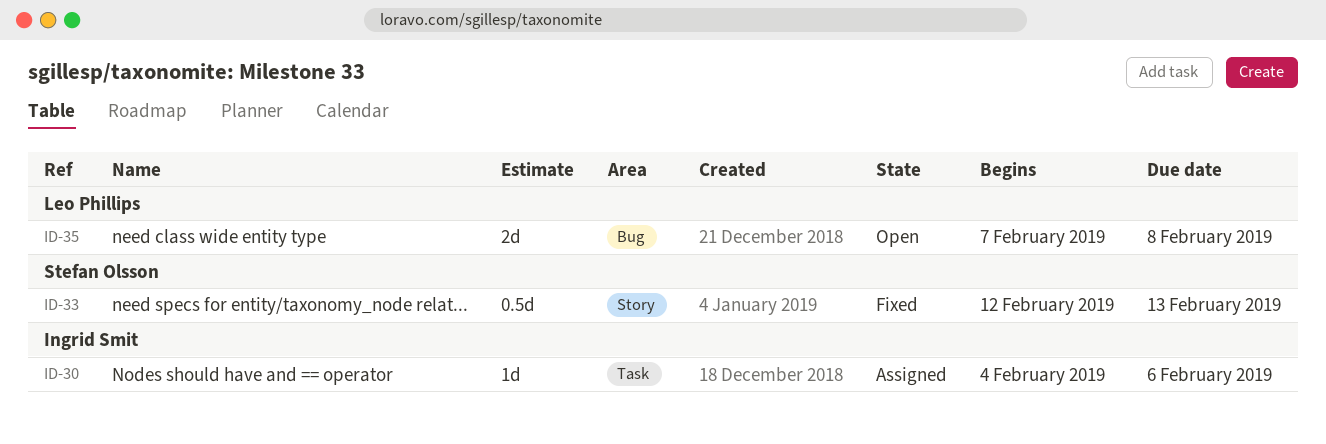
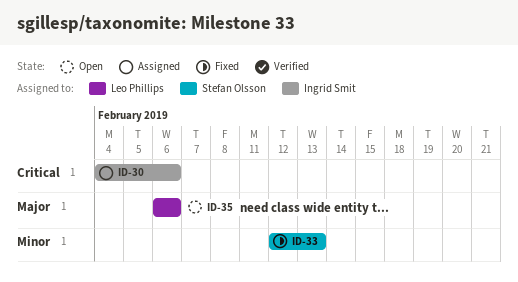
ID-35, start: Feb 7 -> Feb 6
ID-35, due: Feb 8 -> Feb 6

